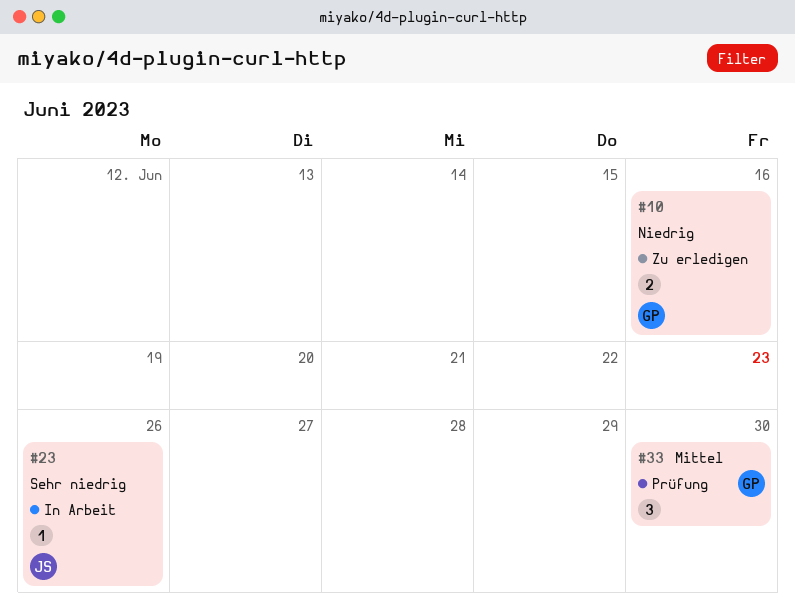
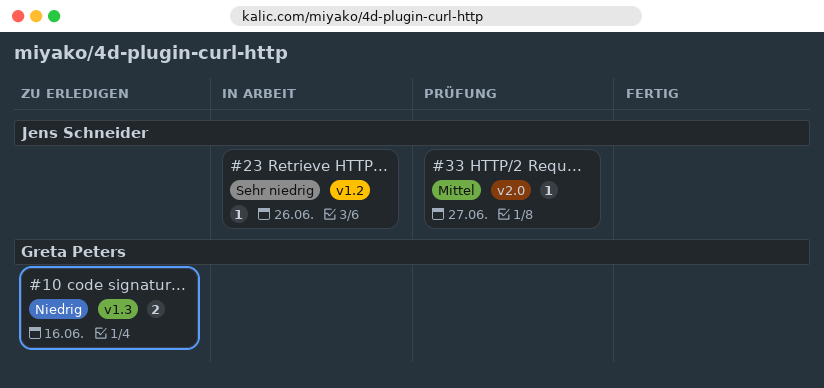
#33, owner: Greta Peters -> Jens Schneider
#33, estimate: 3 -> 1
#33, due: Jun 30 -> Jun 27

